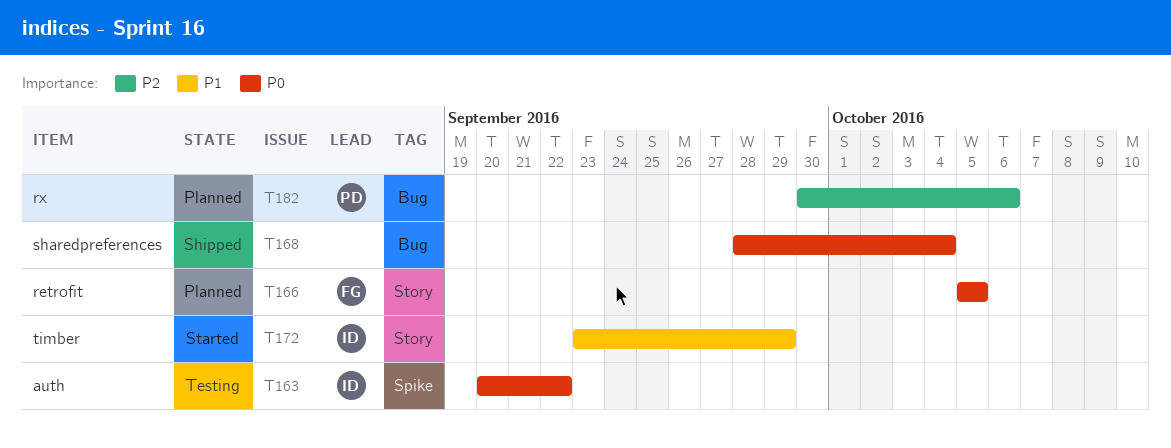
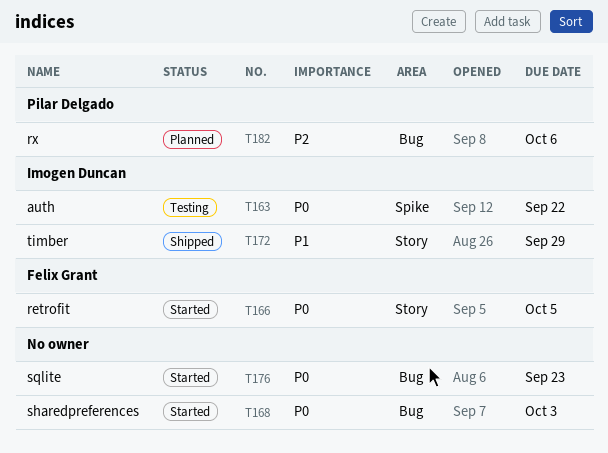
T166, status: Planned -> Started
T168, status: Shipped -> Started
T168, due: Oct 4 -> Oct 3
T172, status: Started -> Shipped
T176: none -> present

